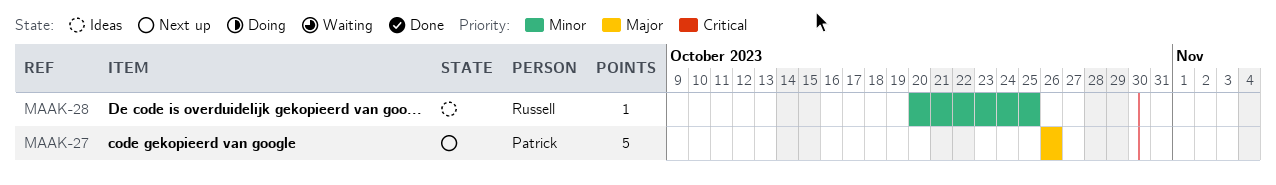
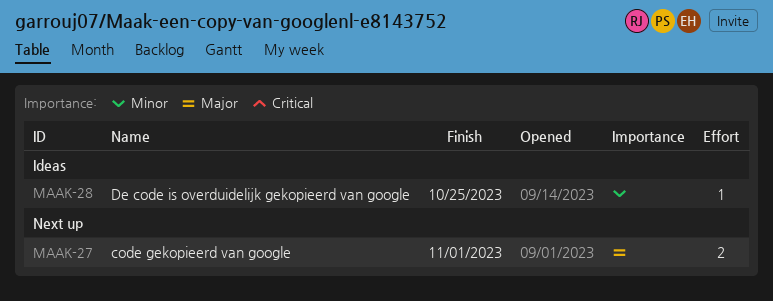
MAAK-27, estimate: 5 -> 2
MAAK-27, due: Oct 26 -> Nov 1

